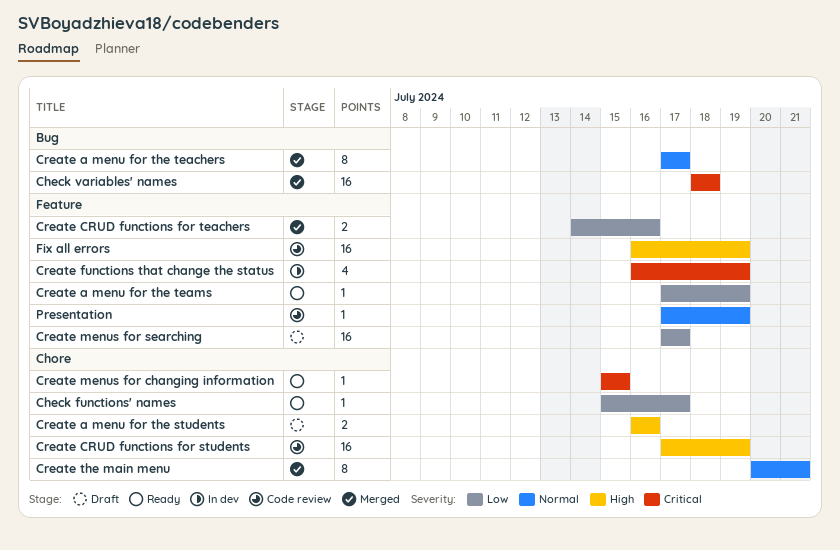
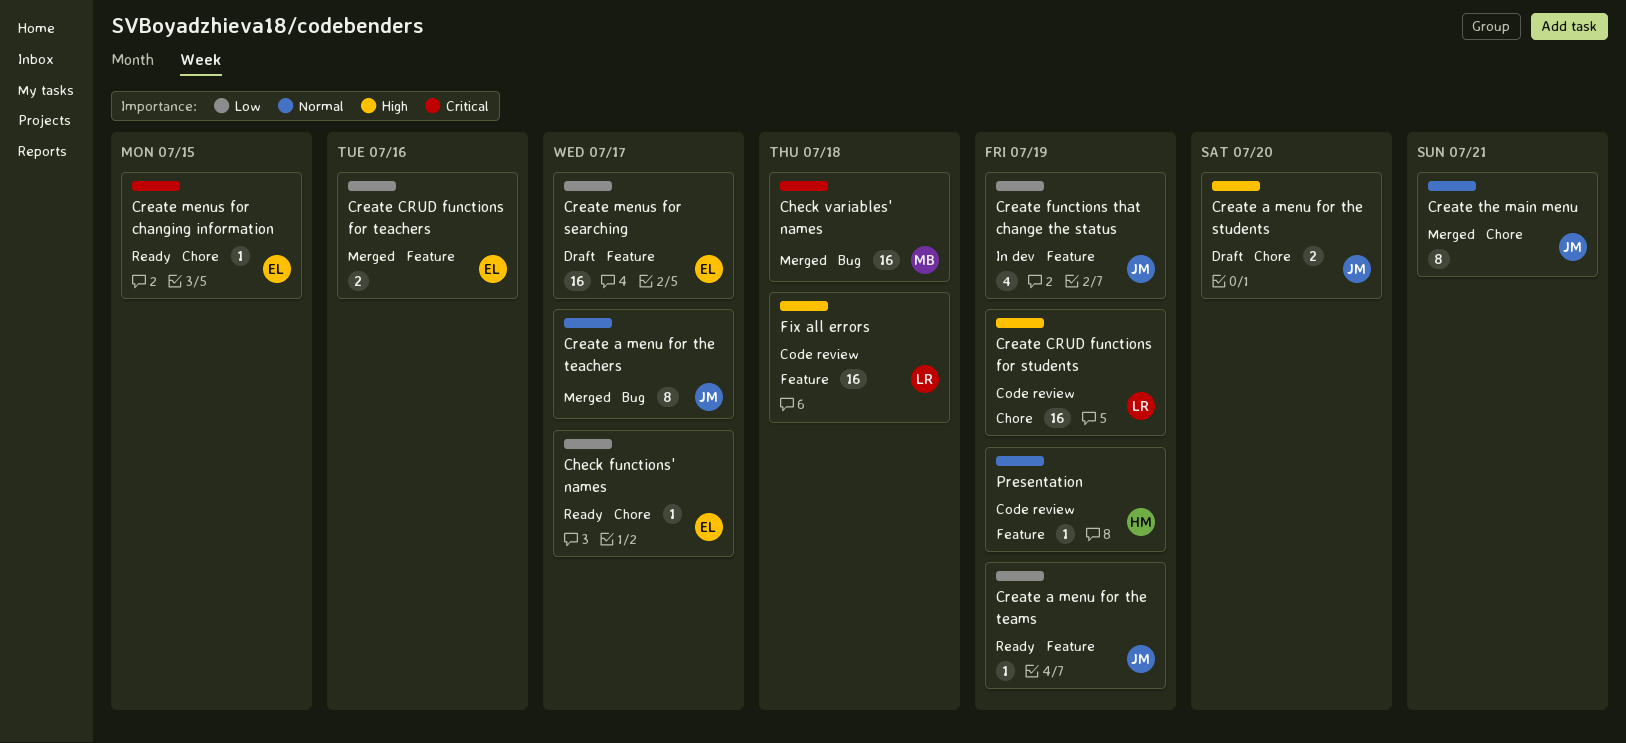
Create a menu for the students, due: Jul 16 -> Jul 20
Create functions that change the status, priority: Critical -> Low
Fix all errors, due: Jul 19 -> Jul 18

